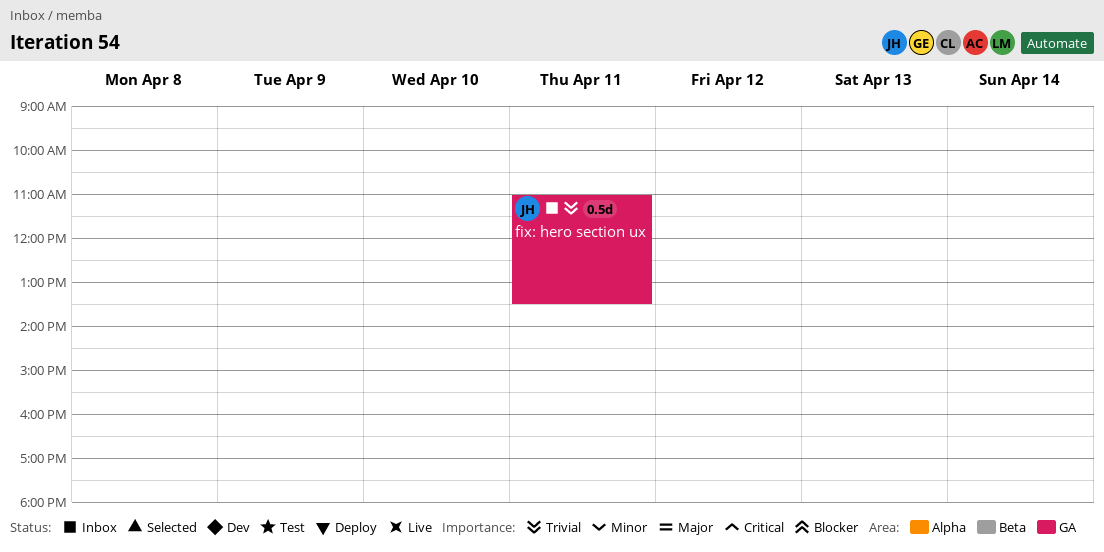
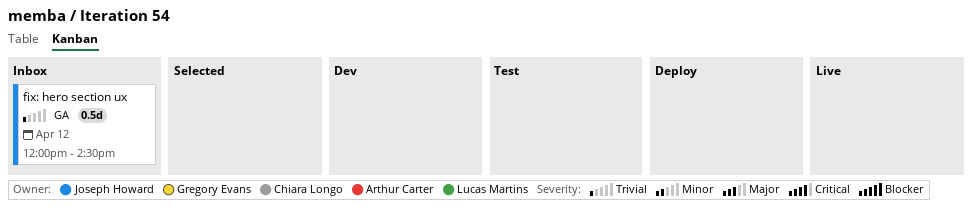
fix: hero section ux, day: Apr 11 -> Apr 12
fix: hero section ux, begins: 11:00 -> 12:00
fix: hero section ux, ends: 13:30 -> 14:30

